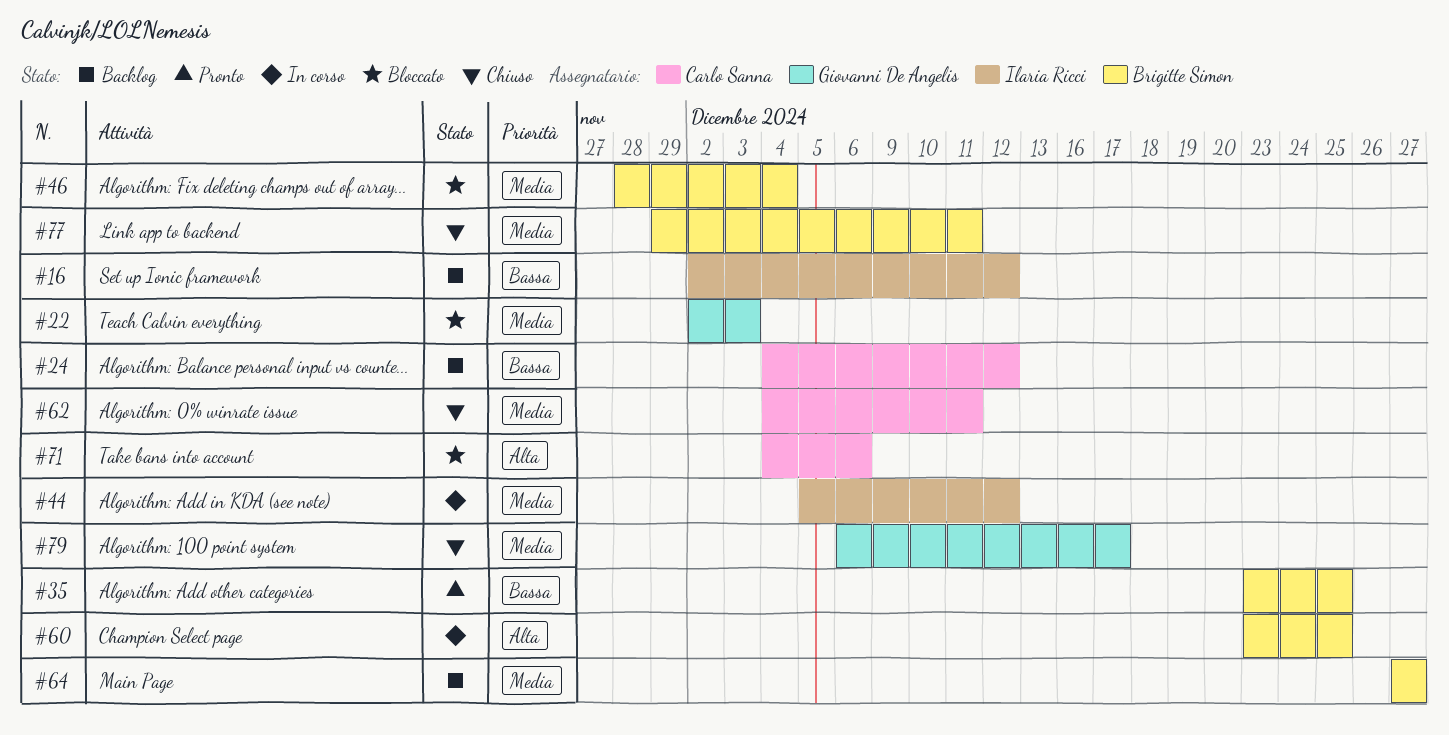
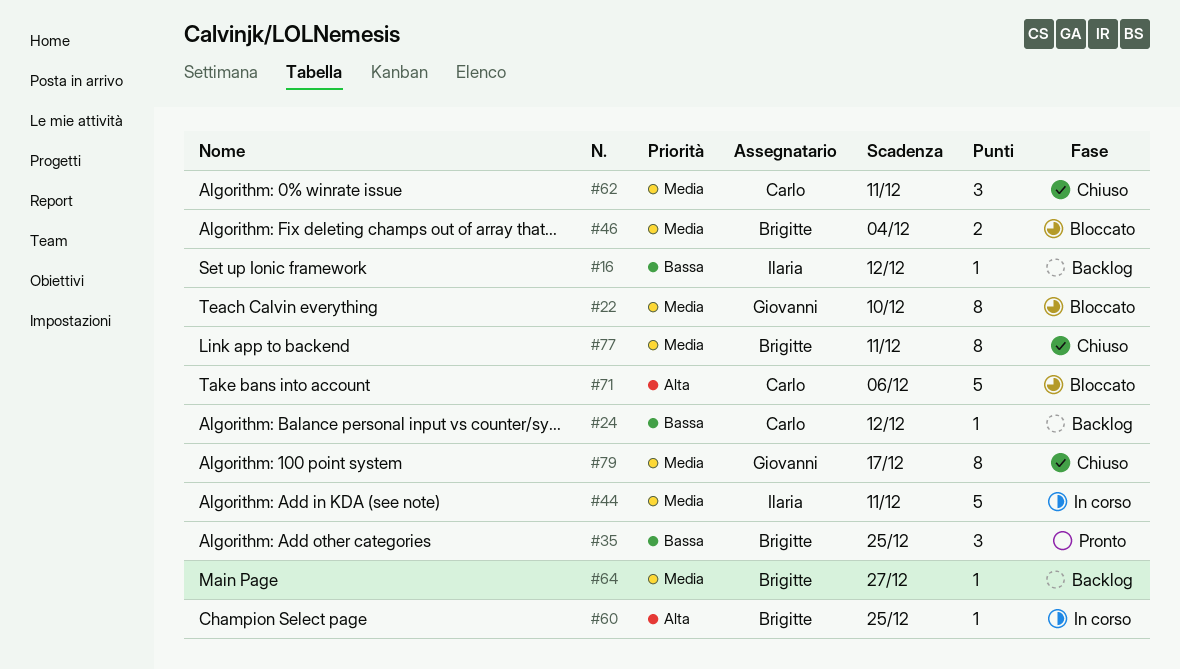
#22, due: Dec 3 -> Dec 10
#44, due: Dec 12 -> Dec 11

